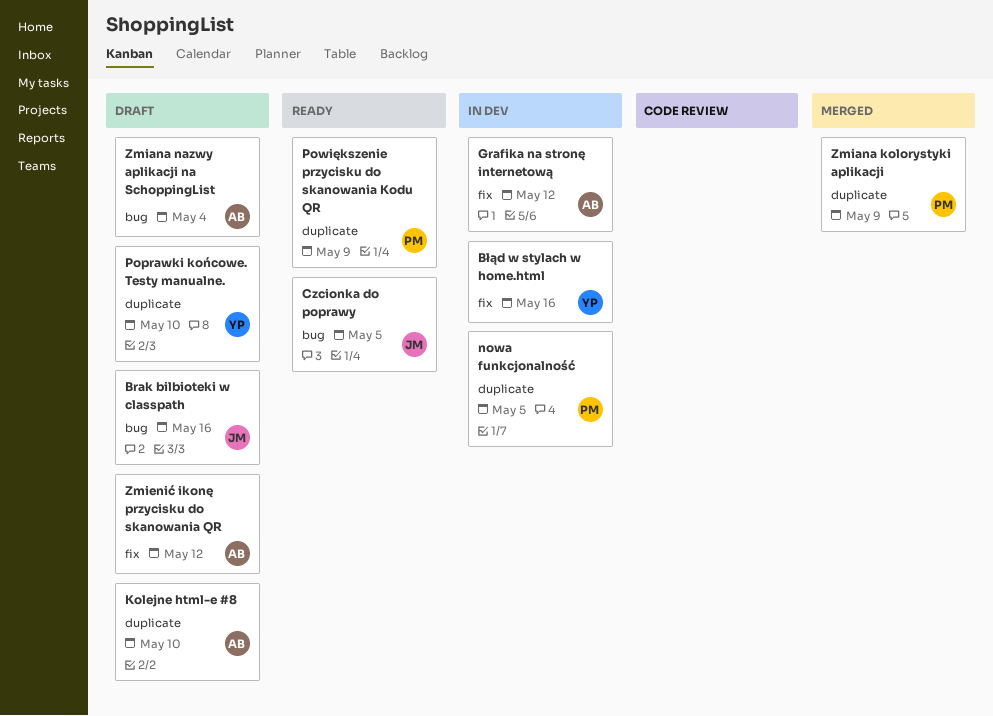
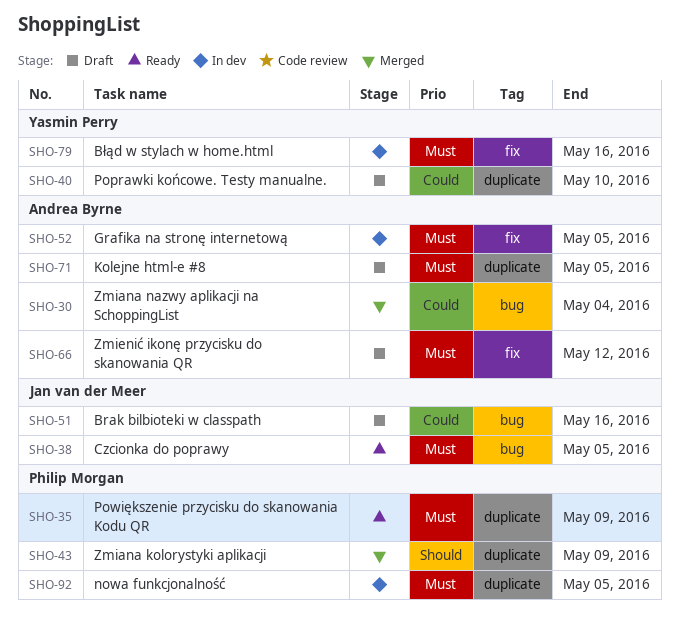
Grafika na stronę internetową, due: May 12 -> May 5
Kolejne html-e #8, due: May 10 -> May 5
Zmiana nazwy aplikacji na SchoppingList, status: Draft -> Merged

